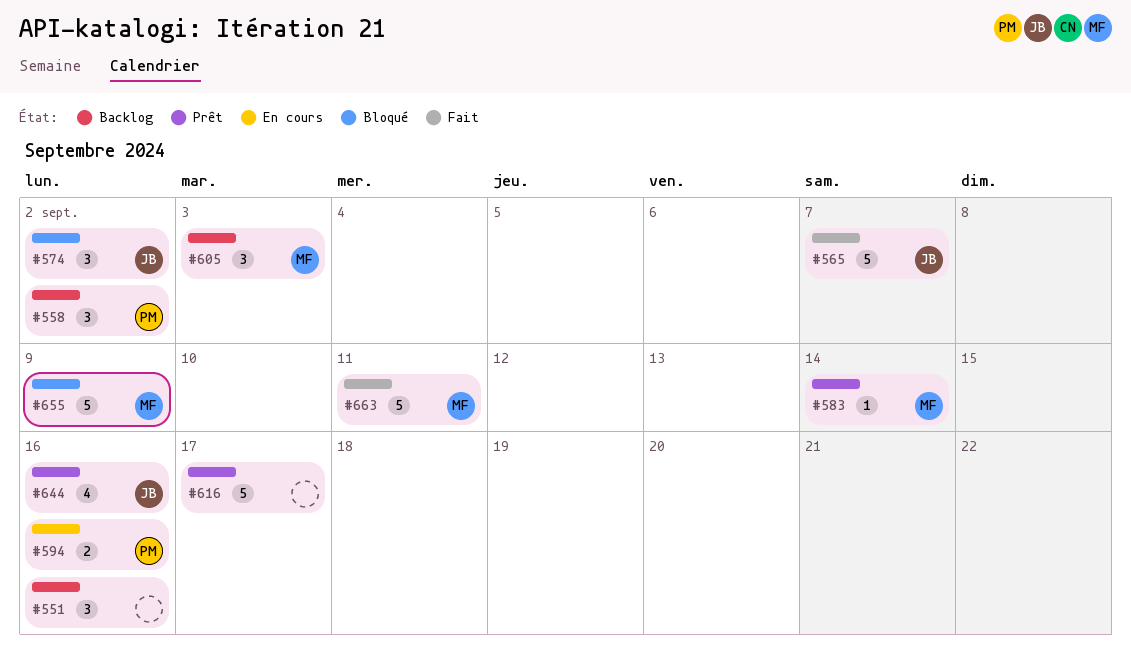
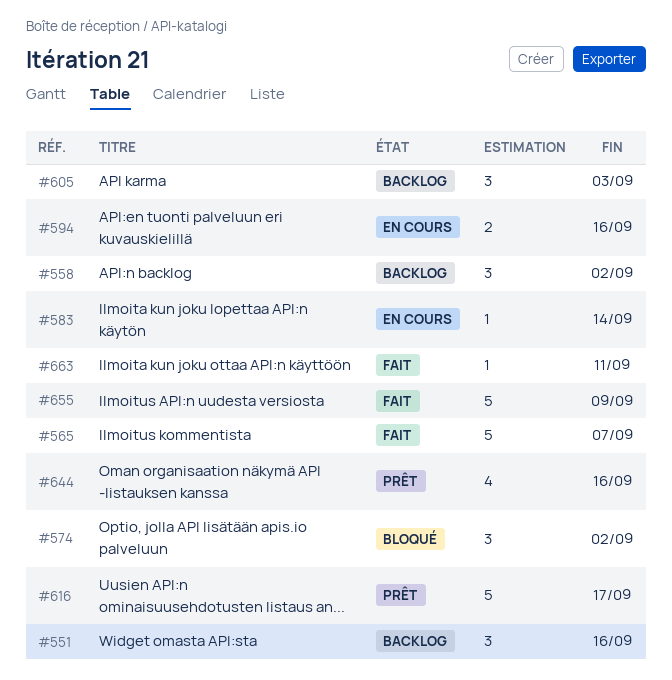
#583, status: Prêt -> En cours
#655, status: Bloqué -> Fait
#663, estimate: 5 -> 1

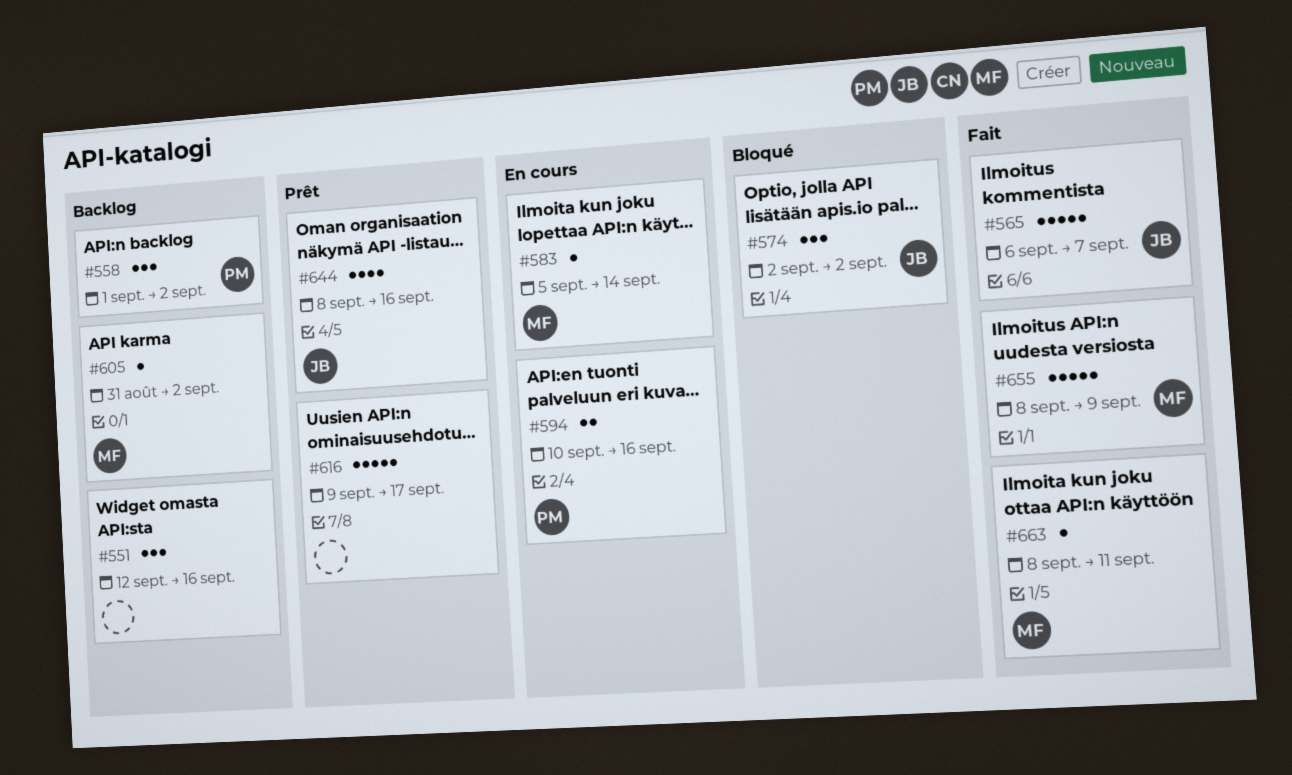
#605, estimate: 3 -> 1
#605, due: Sep 3 -> Sep 2

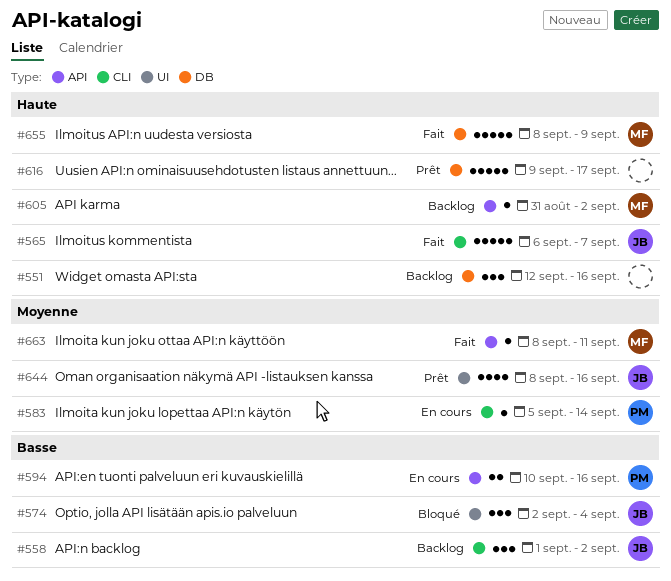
#558, owner: PM -> JB
#574, due: Sep 2 -> Sep 4
#583, owner: MF -> PM

